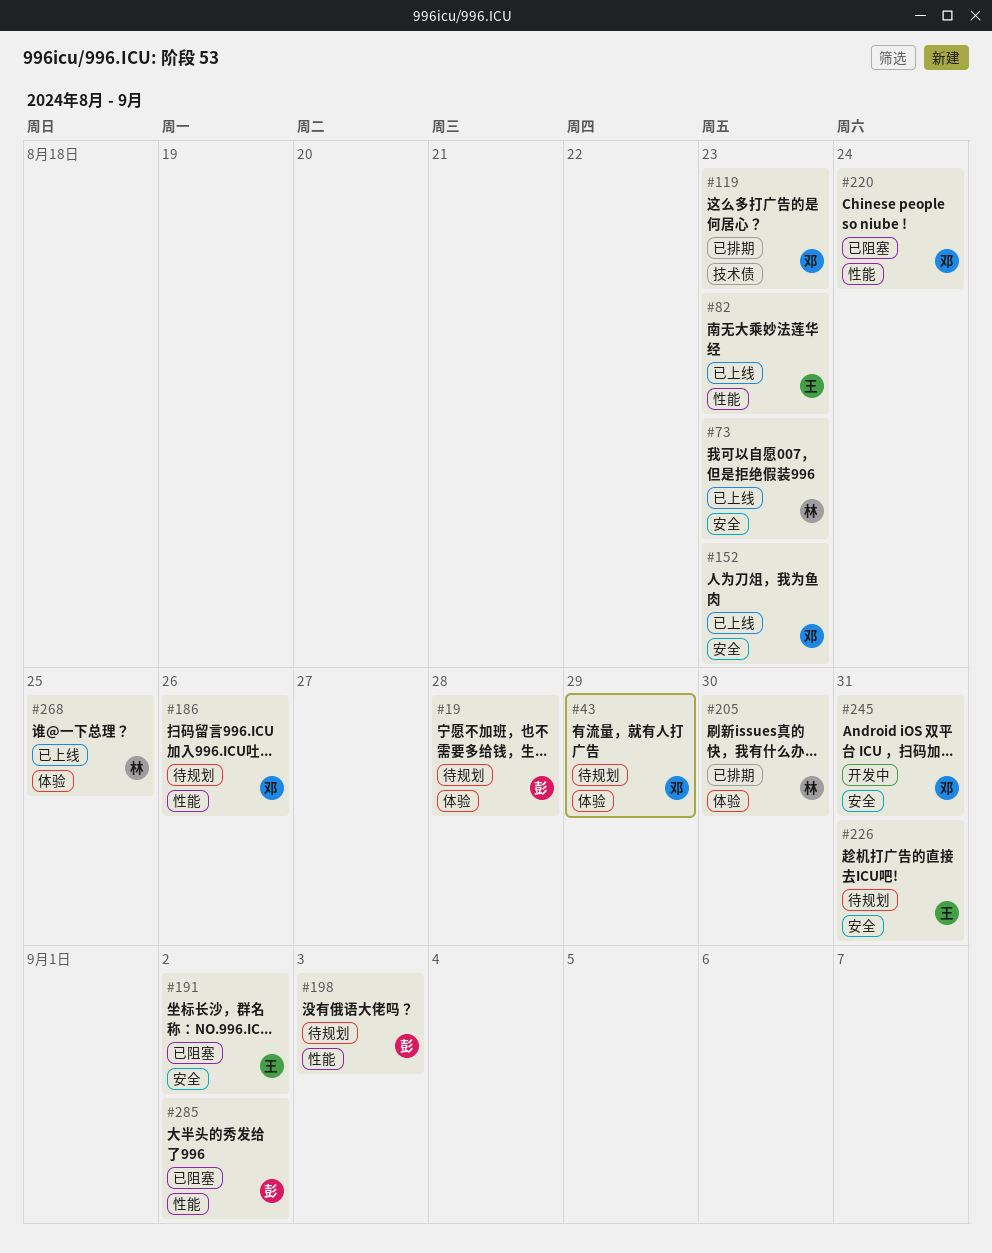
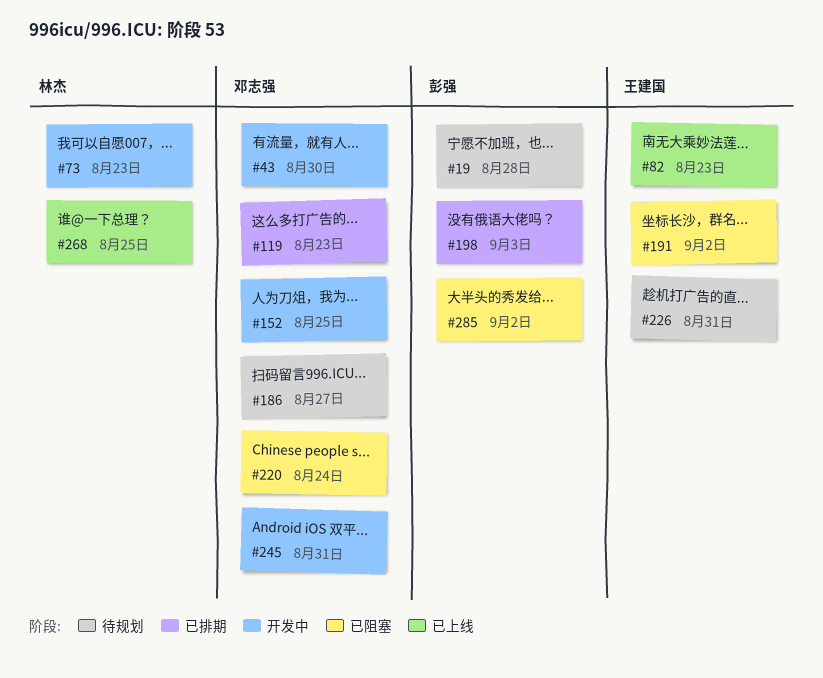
#43, status: 待规划 -> 开发中
#43, due: Aug 29 -> Aug 30
#73, status: 已上线 -> 开发中
#152, status: 已上线 -> 开发中
#152, due: Aug 23 -> Aug 25
#186, due: Aug 26 -> Aug 27
#198, status: 待规划 -> 已排期
#205: present -> none

